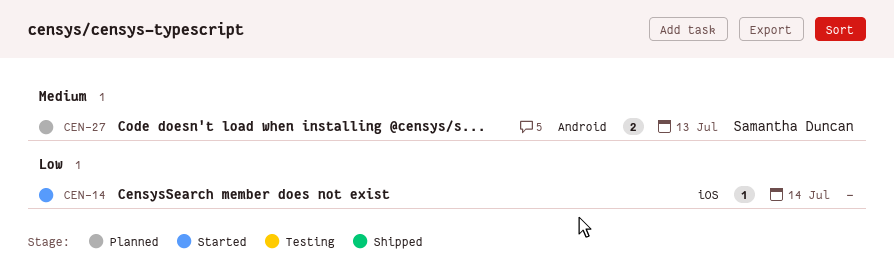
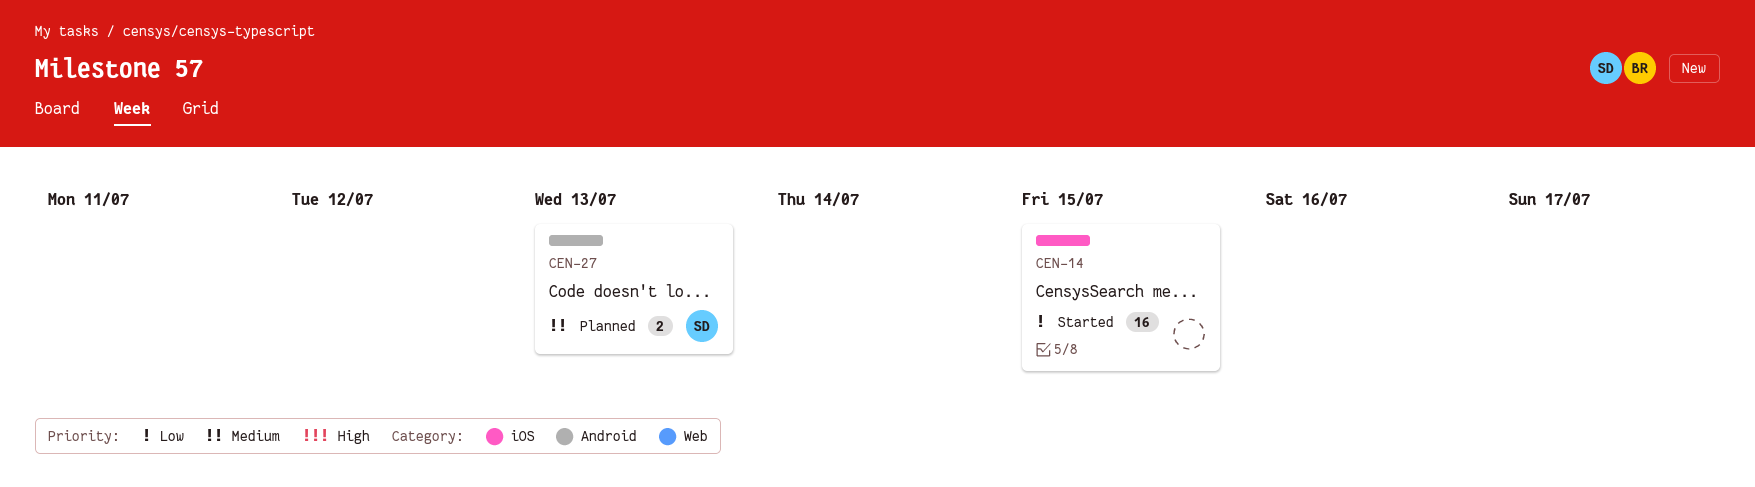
CEN-14, estimate: 1 -> 16
CEN-14, due: Jul 14 -> Jul 15

